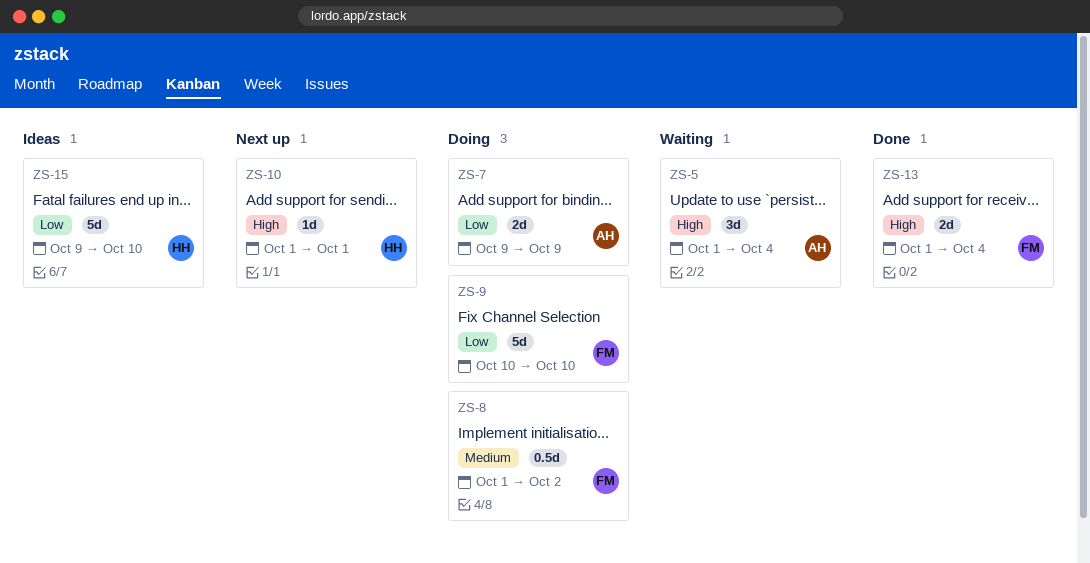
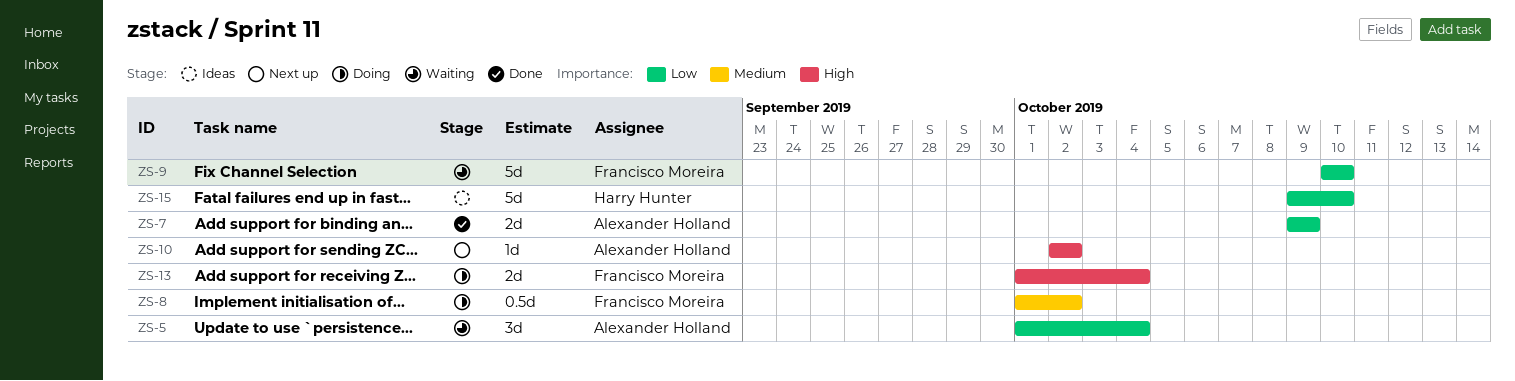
ZS-5, priority: High -> Low
ZS-7, status: Doing -> Done
ZS-9, status: Doing -> Waiting
ZS-10, owner: Harry Hunter -> Alexander Holland
ZS-10, start: Oct 1 -> Oct 2
ZS-10, due: Oct 1 -> Oct 2
ZS-13, status: Done -> Doing

